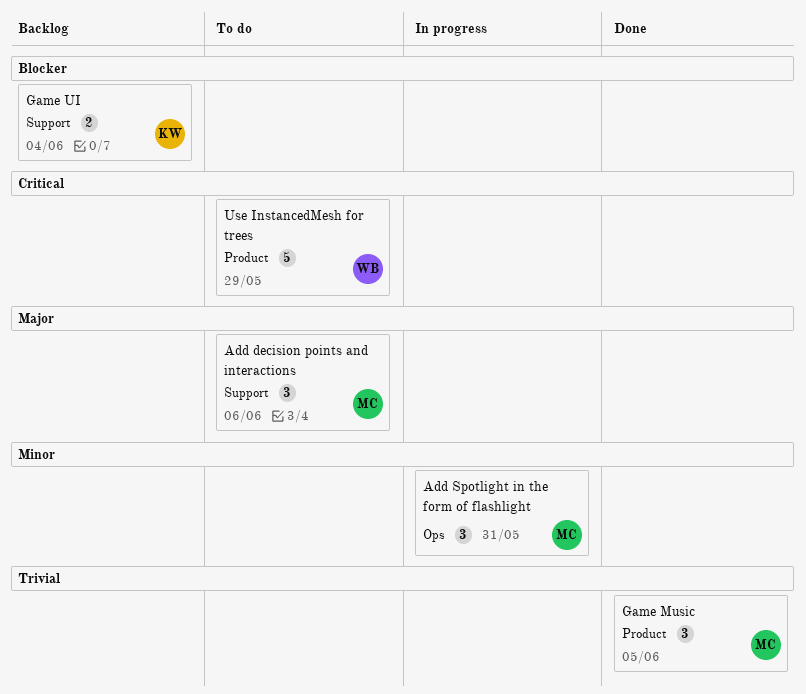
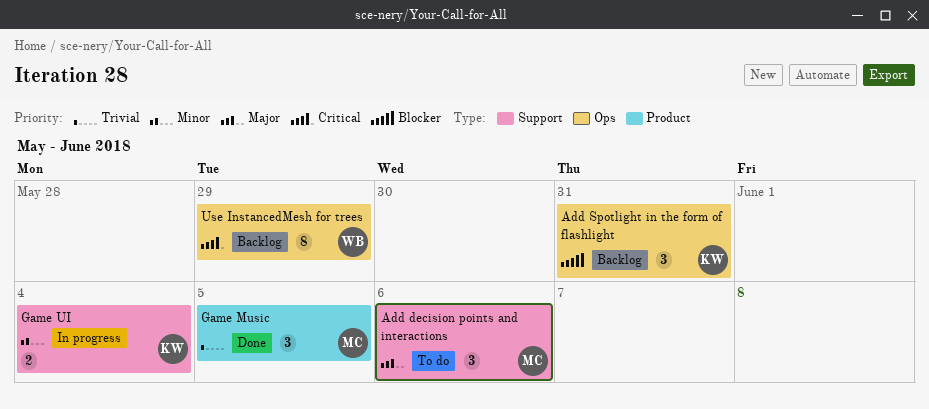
Add Spotlight in the form of flashlight, status: In progress -> Backlog
Add Spotlight in the form of flashlight, owner: MC -> KW
Add Spotlight in the form of flashlight, priority: Minor -> Blocker
Game UI, status: Backlog -> In progress
Game UI, priority: Blocker -> Minor
Use InstancedMesh for trees, status: To do -> Backlog
Use InstancedMesh for trees, label: Product -> Ops
Use InstancedMesh for trees, estimate: 5 -> 8

